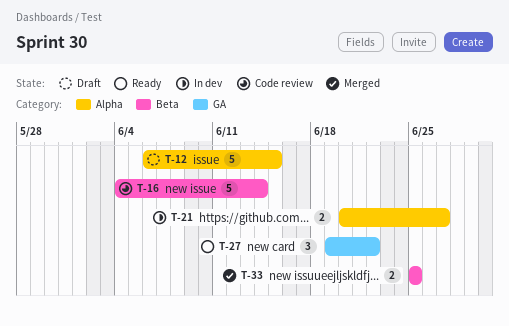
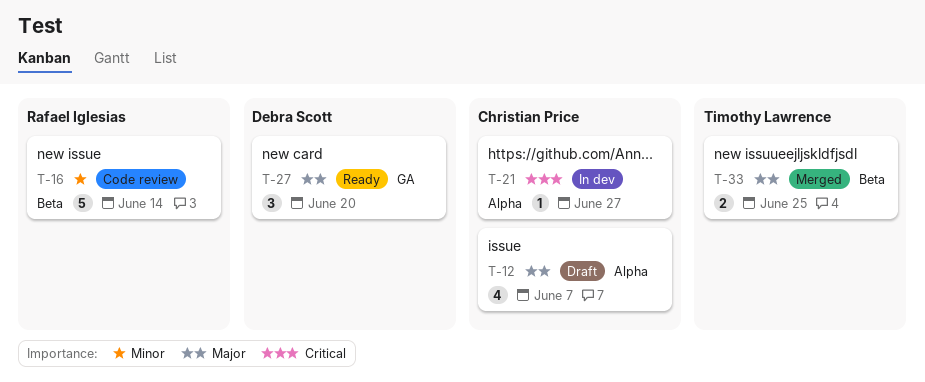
T-12, estimate: 5 -> 4
T-12, due: Jun 15 -> Jun 7
T-21, estimate: 2 -> 1
T-27, due: Jun 22 -> Jun 20

